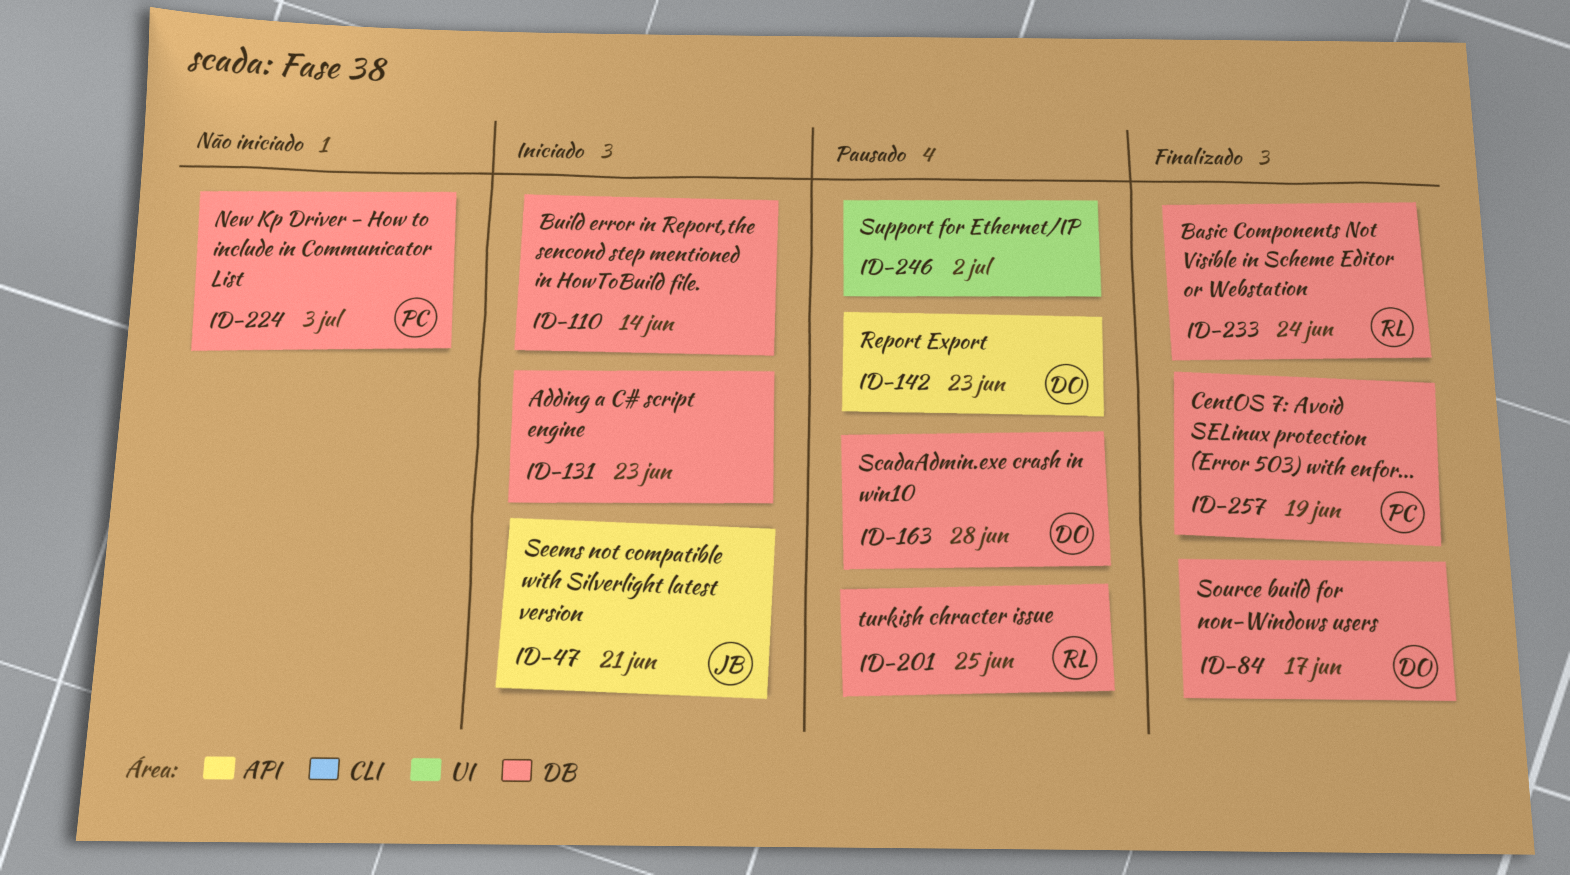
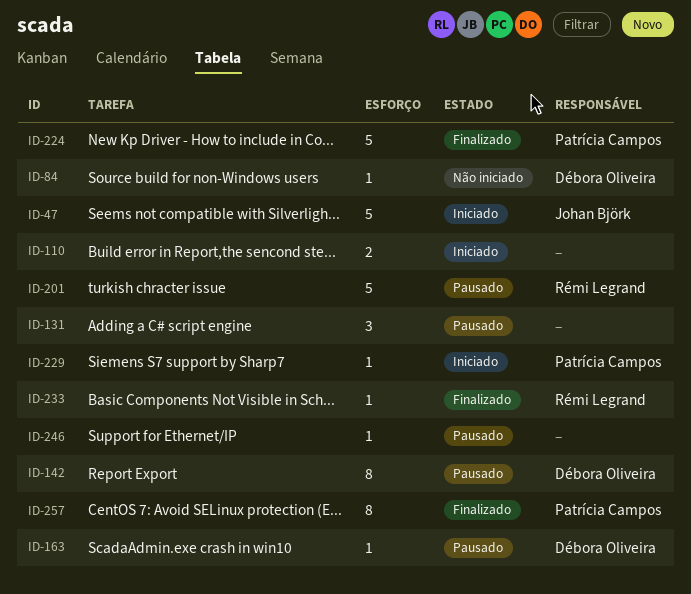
ID-84, status: Finalizado -> Não iniciado
ID-131, status: Iniciado -> Pausado
ID-224, status: Não iniciado -> Finalizado
ID-229: none -> present

